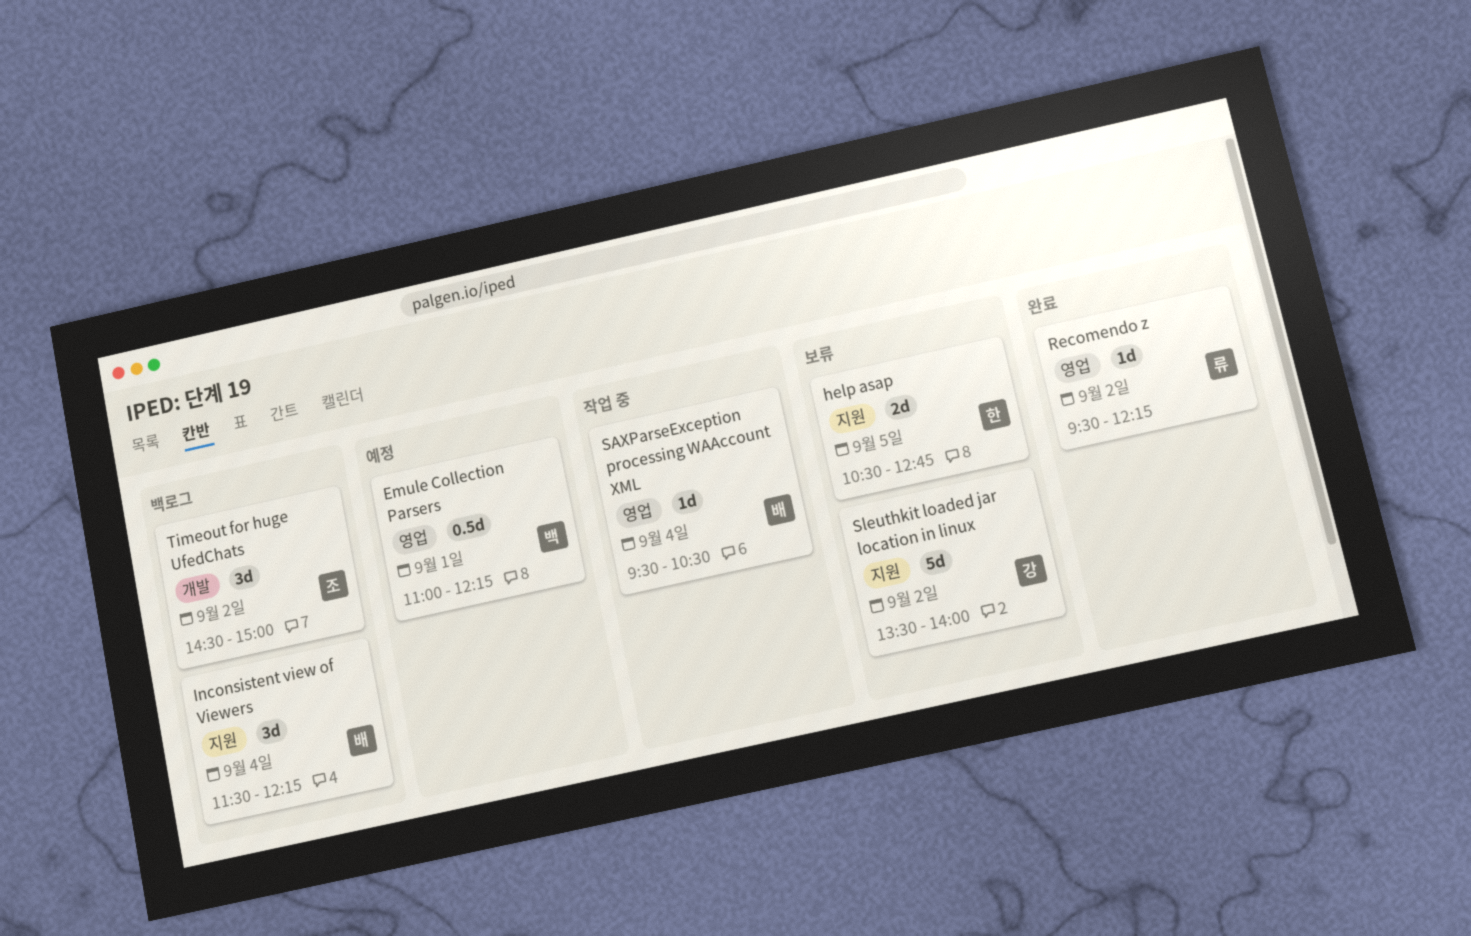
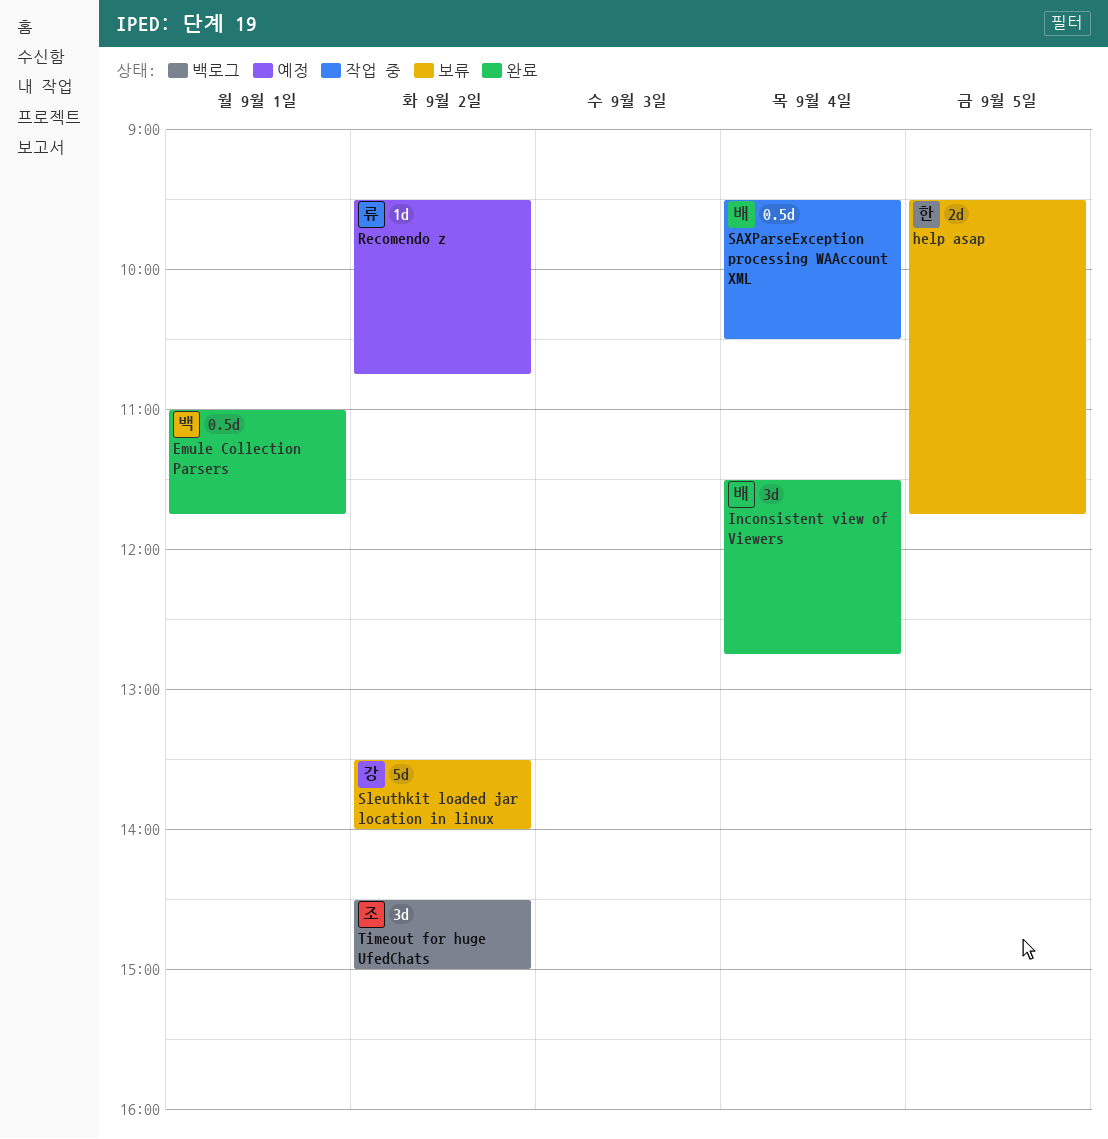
Emule Collection Parsers, status: 예정 -> 완료
Emule Collection Parsers, ends: 12:15 -> 11:45
help asap, begins: 10:30 -> 09:30
help asap, ends: 12:45 -> 11:45
Inconsistent view of Viewers, status: 백로그 -> 완료
Inconsistent view of Viewers, ends: 12:15 -> 12:45
Recomendo z, status: 완료 -> 예정
Recomendo z, ends: 12:15 -> 10:45
SAXParseException processing WAAccount XML, estimate: 1d -> 0.5d

